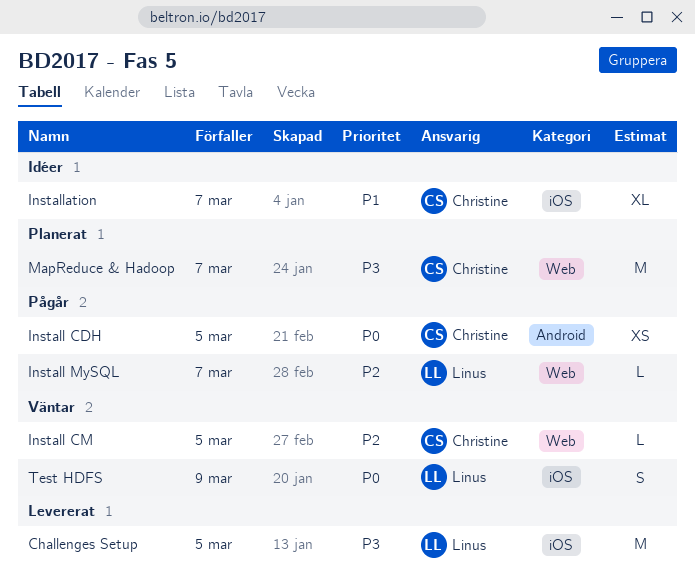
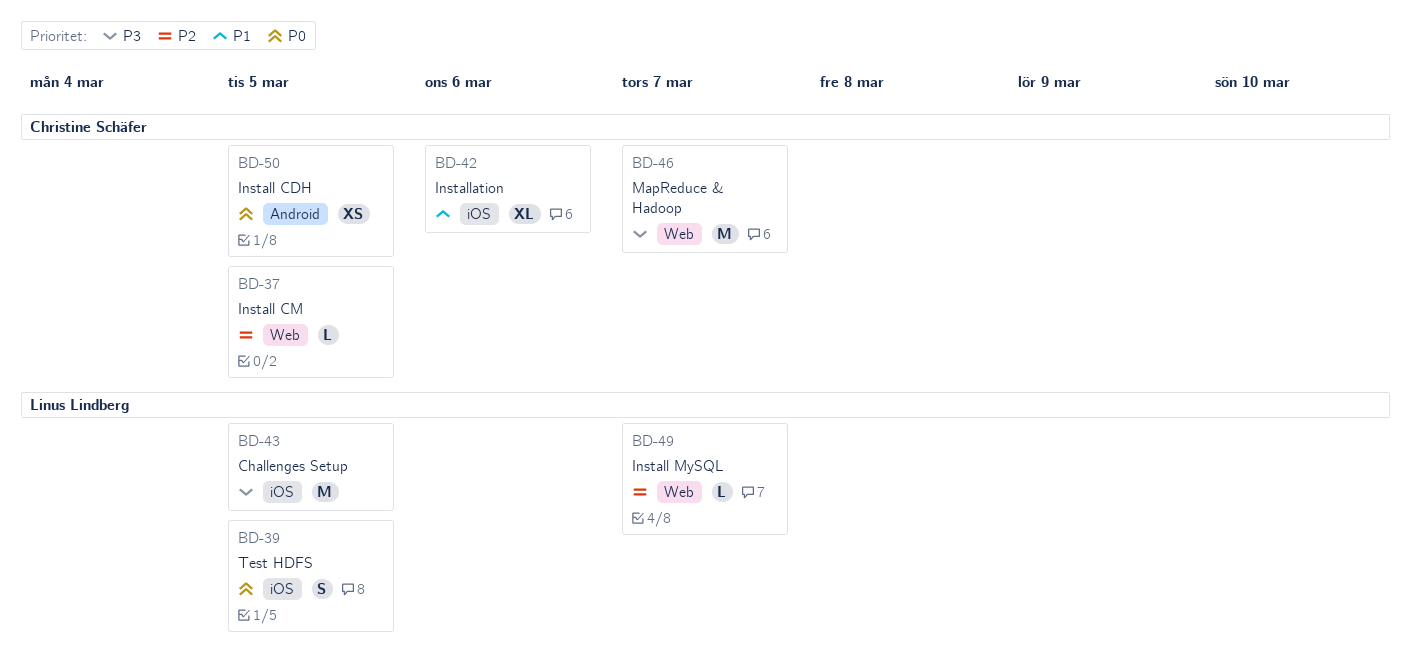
Installation, due: Mar 7 -> Mar 6
Test HDFS, due: Mar 9 -> Mar 5

